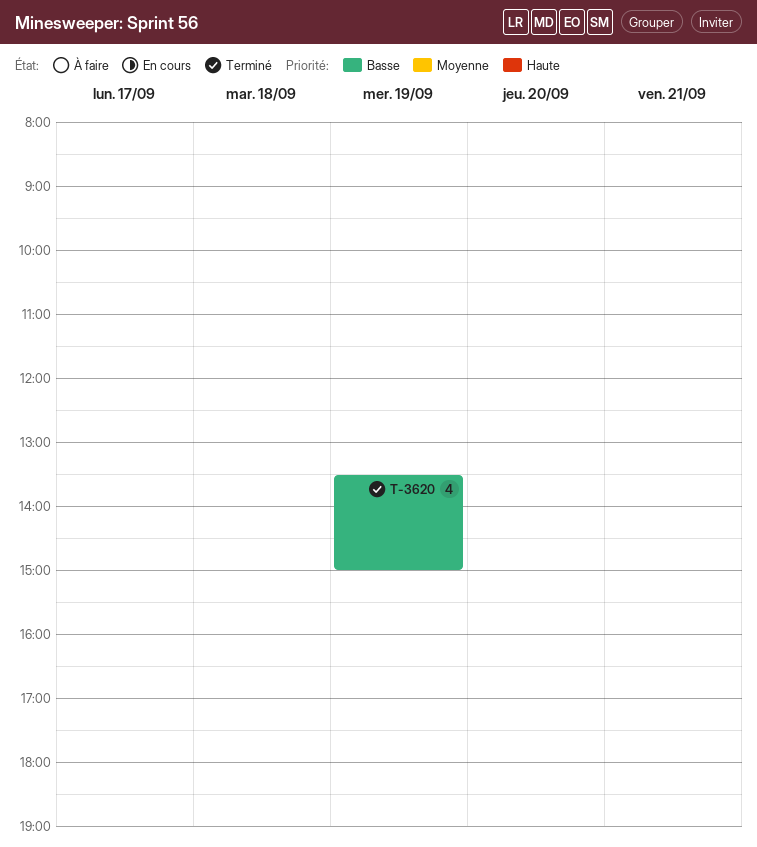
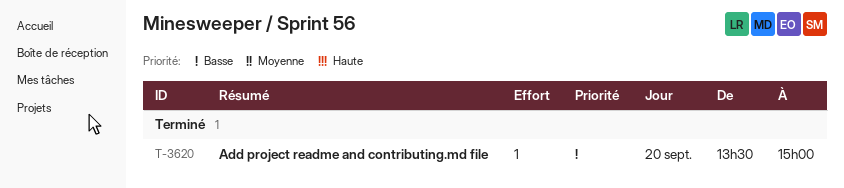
T-3620, estimate: 4 -> 1
T-3620, day: Sep 19 -> Sep 20

